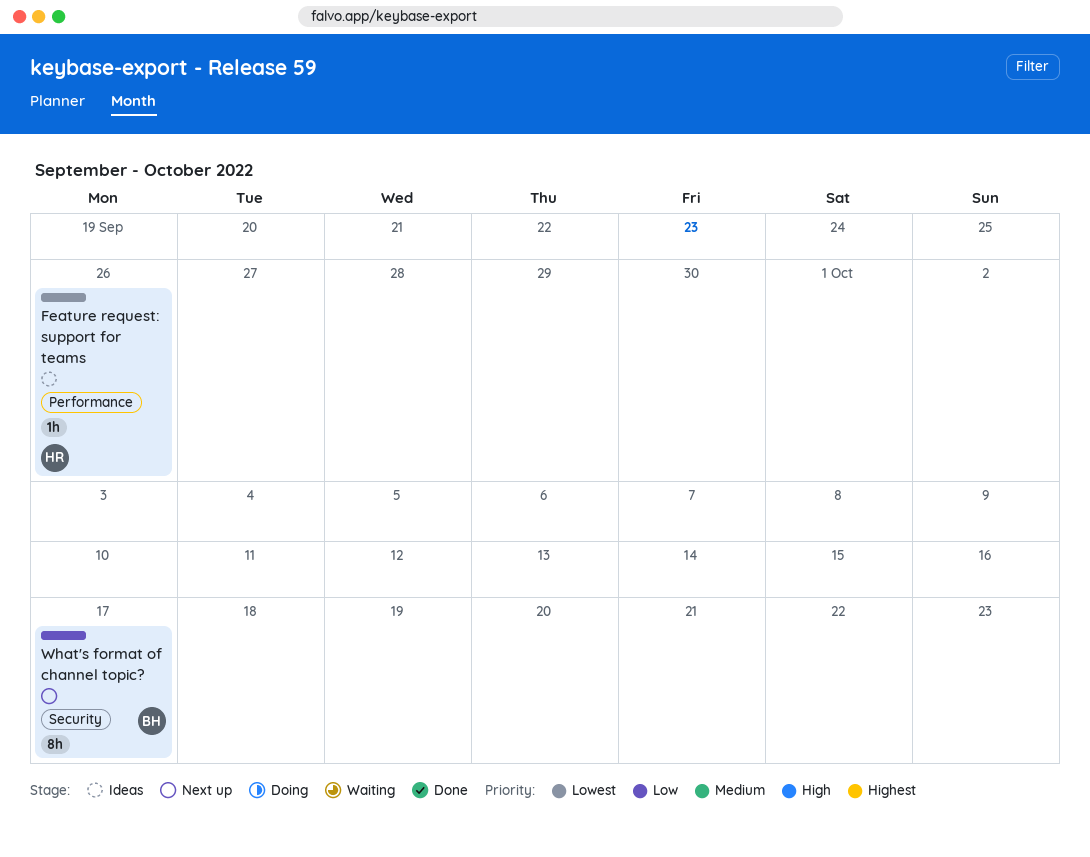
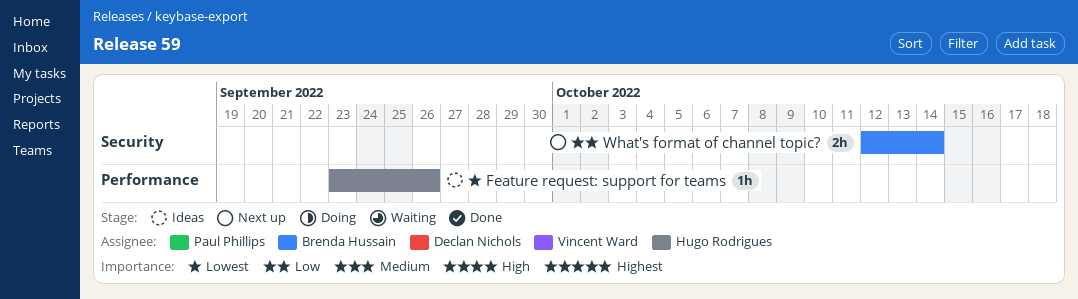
What's format of channel topic?, estimate: 8h -> 2h
What's format of channel topic?, due: Oct 17 -> Oct 14

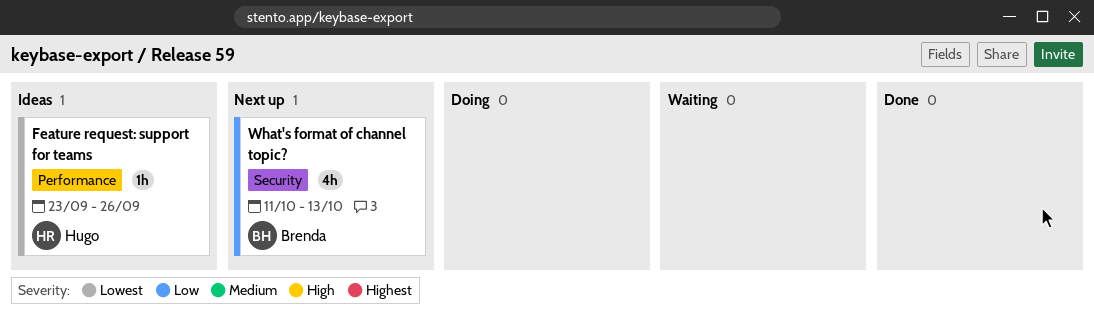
What's format of channel topic?, estimate: 2h -> 4h
What's format of channel topic?, start: Oct 12 -> Oct 11
What's format of channel topic?, due: Oct 14 -> Oct 13

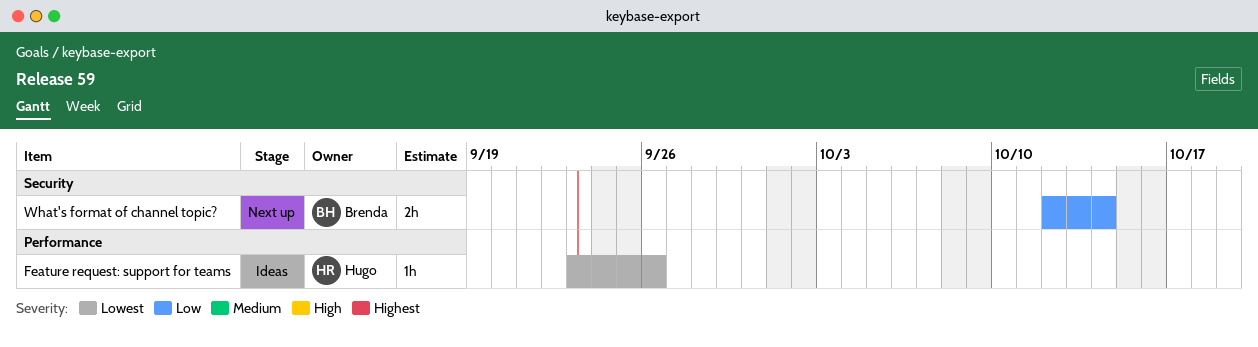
What's format of channel topic?, estimate: 4h -> 2h
What's format of channel topic?, start: Oct 11 -> Oct 12
What's format of channel topic?, due: Oct 13 -> Oct 14

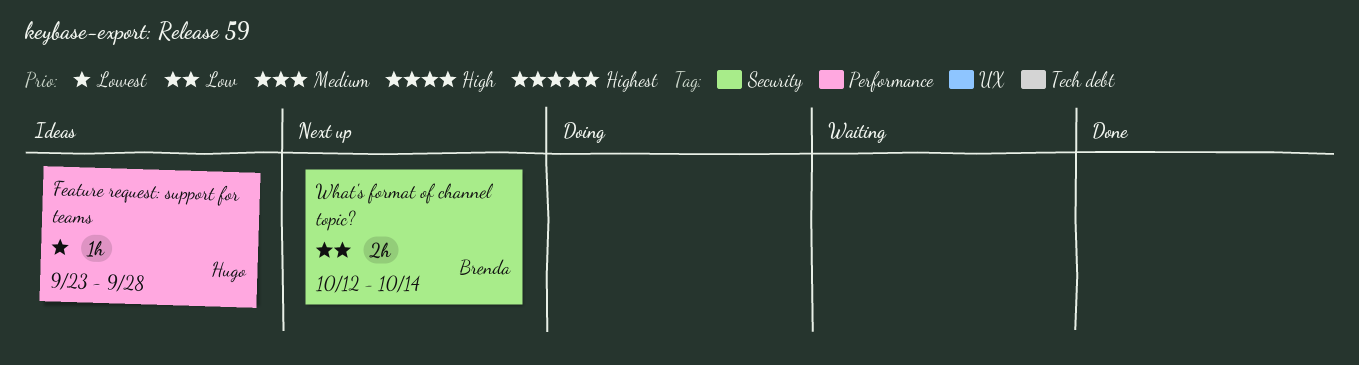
Feature request: support for teams, due: Sep 26 -> Sep 28

